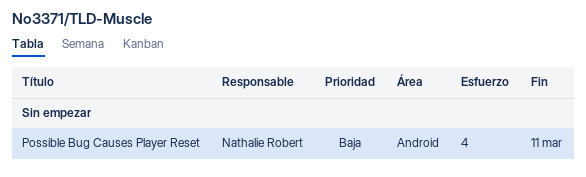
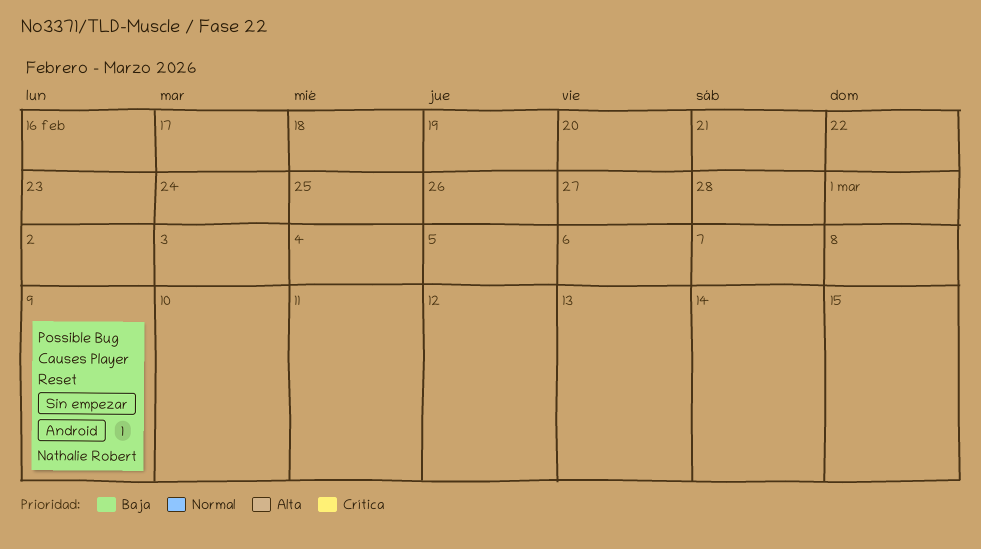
Possible Bug Causes Player Reset, estimate: 4 -> 1
Possible Bug Causes Player Reset, due: Mar 11 -> Mar 9

